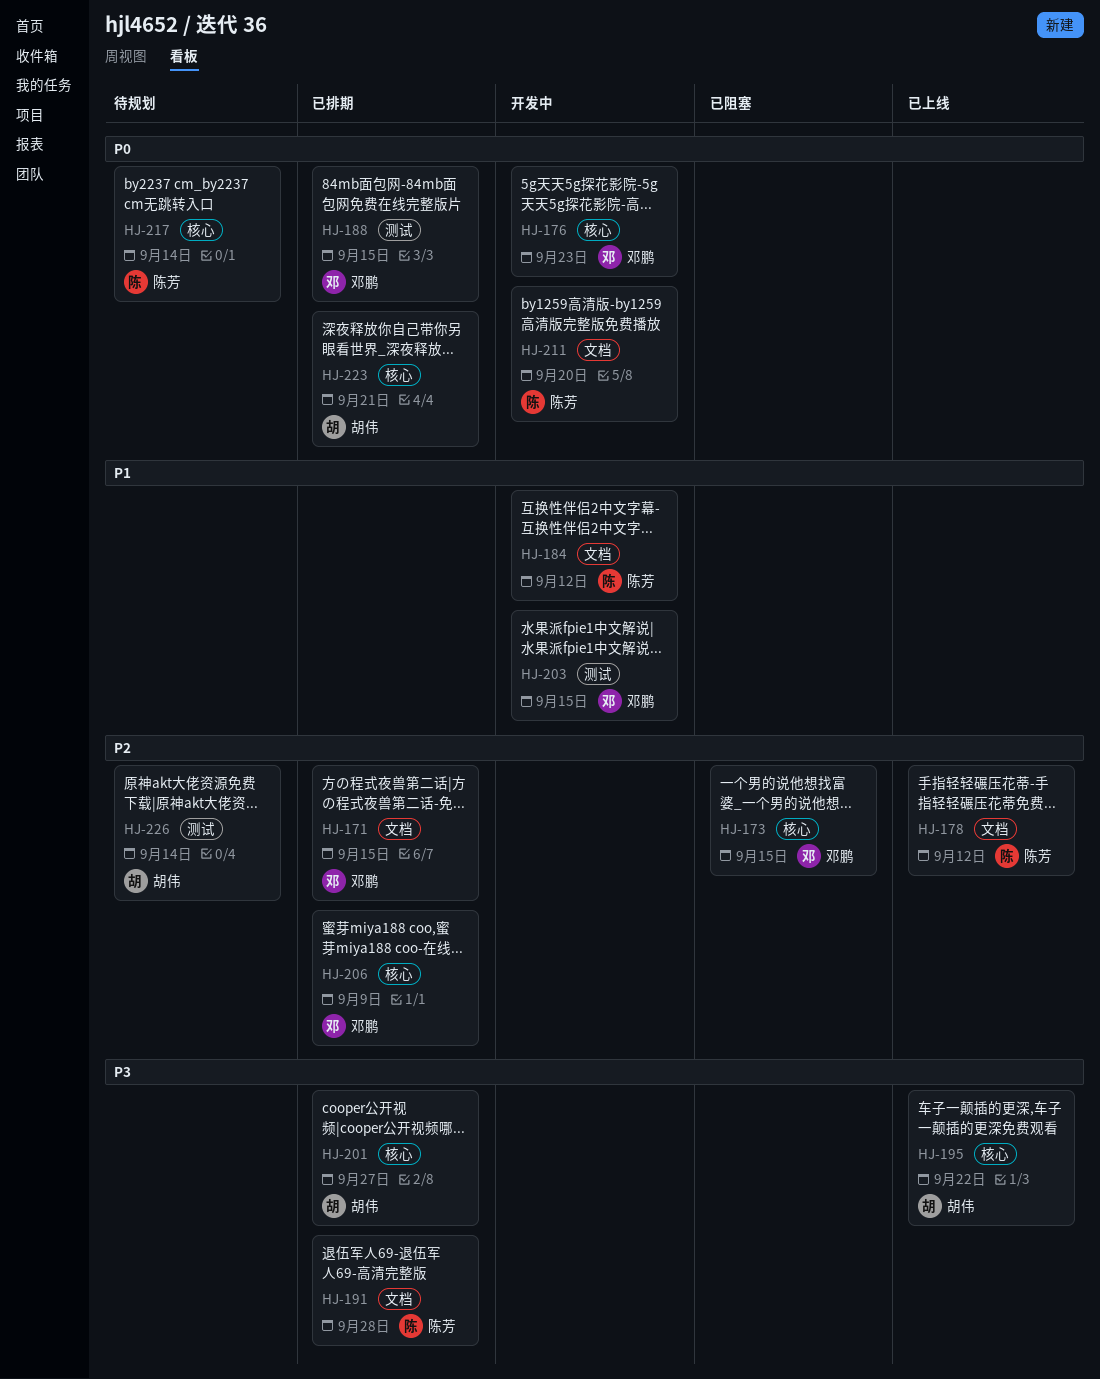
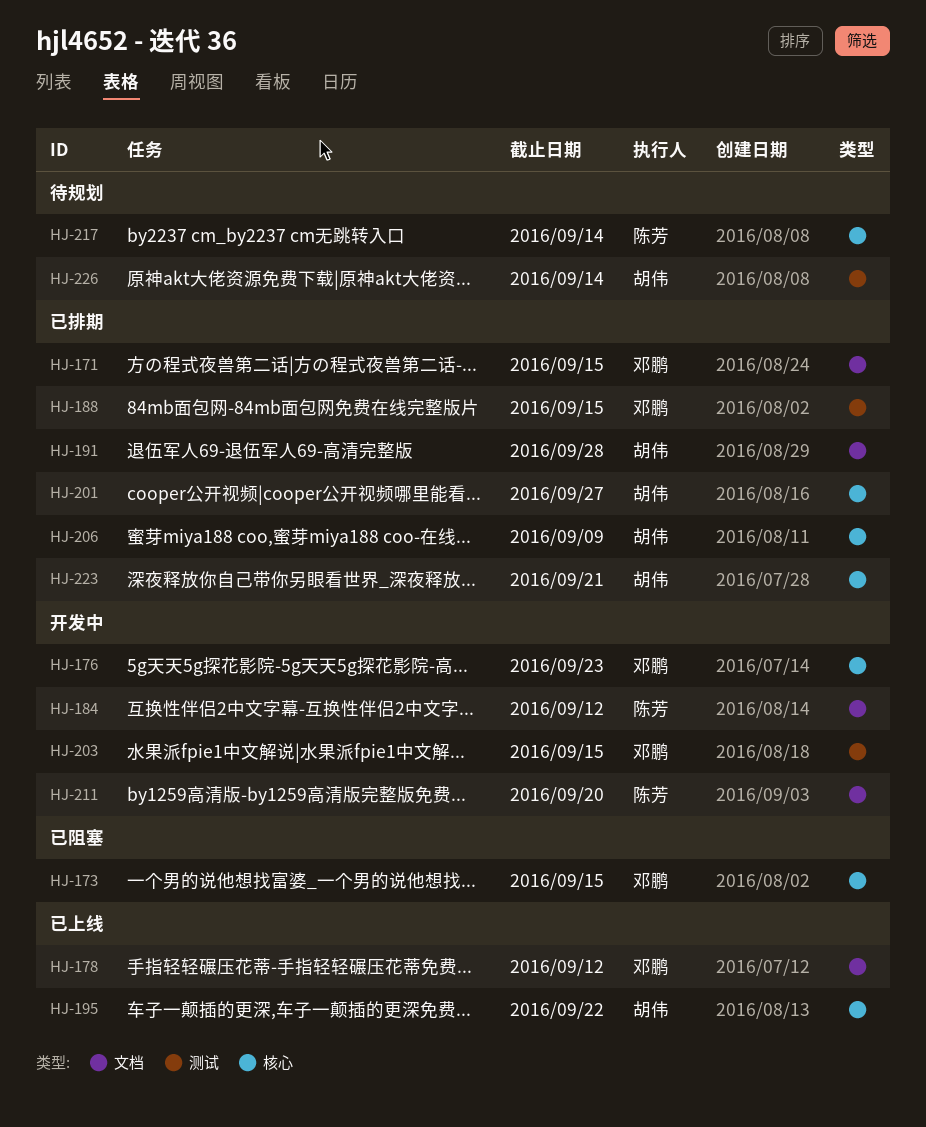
HJ-178, owner: 陈芳 -> 邓鹏
HJ-191, owner: 陈芳 -> 胡伟
HJ-206, owner: 邓鹏 -> 胡伟

